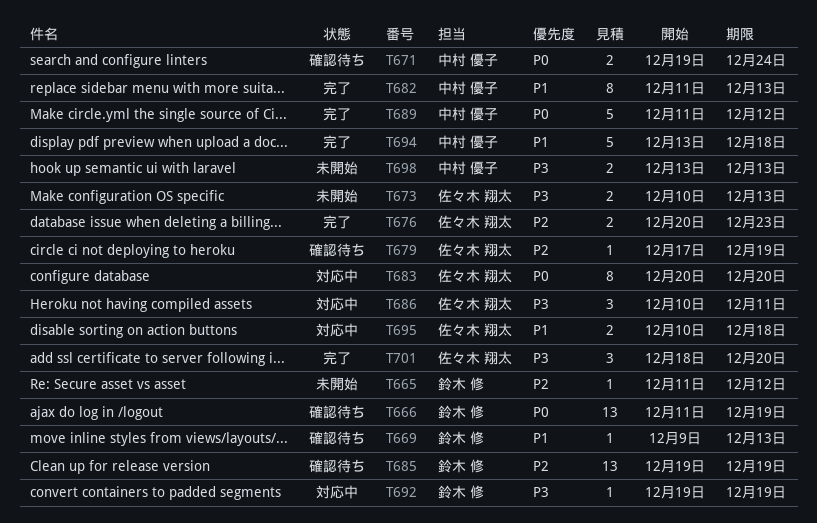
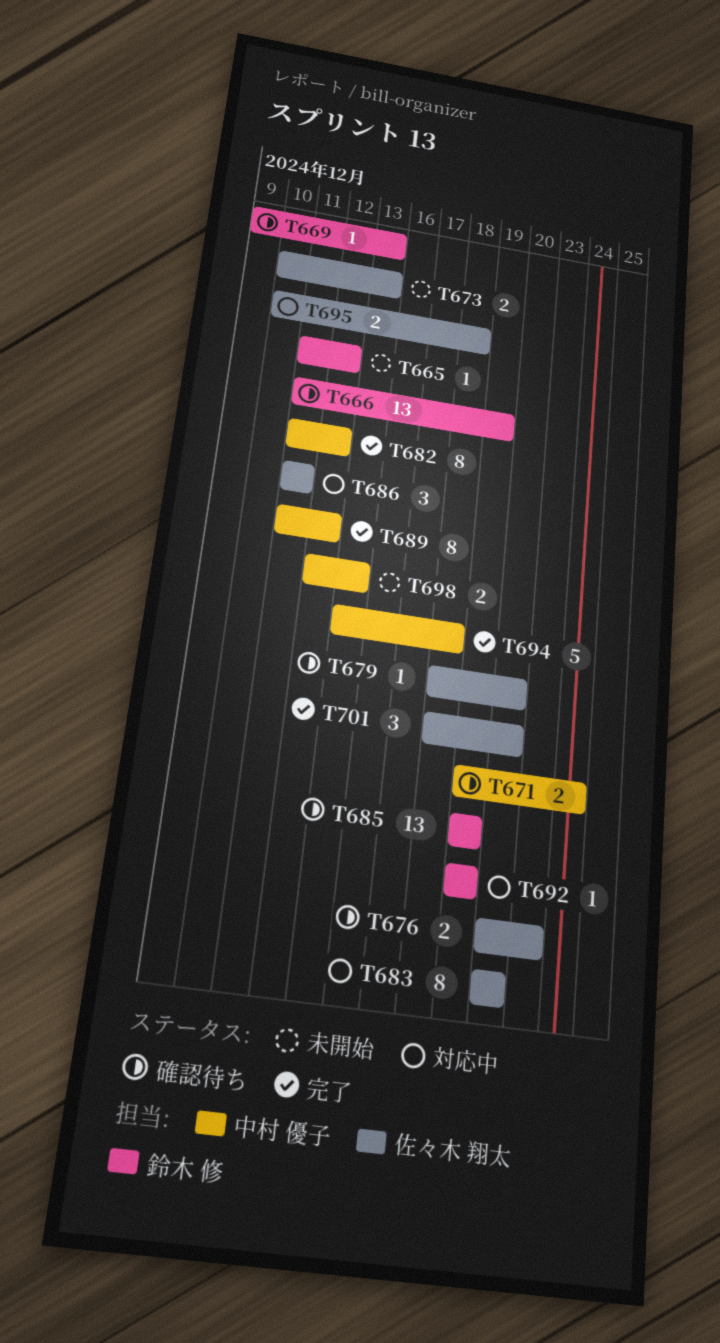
T676, status: 完了 -> 確認待ち
T679, start: Dec 17 -> Dec 18
T679, due: Dec 19 -> Dec 20
T682, due: Dec 13 -> Dec 12
T686, start: Dec 10 -> Dec 11
T689, estimate: 5 -> 8
T698, start: Dec 13 -> Dec 12

